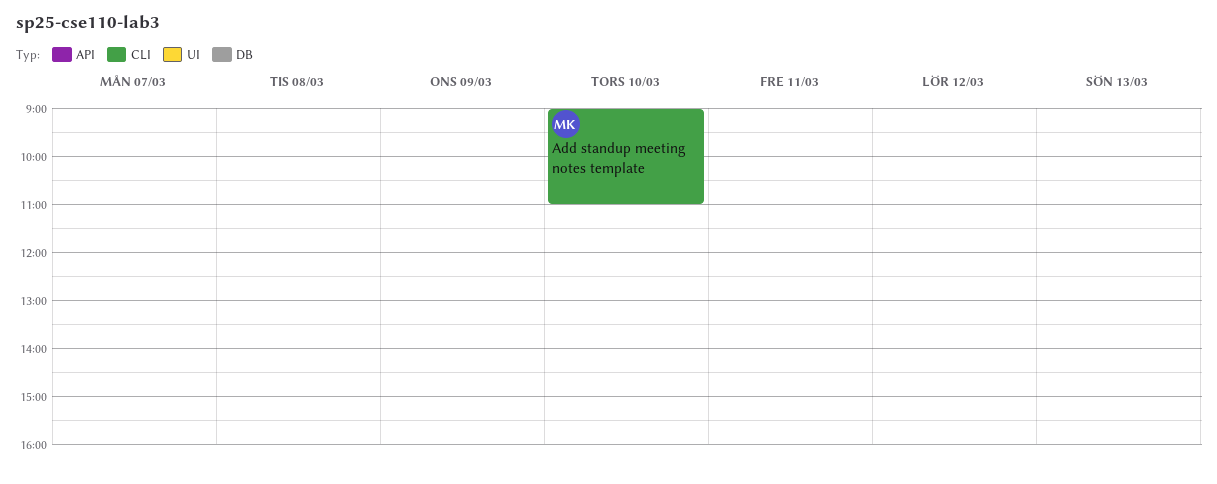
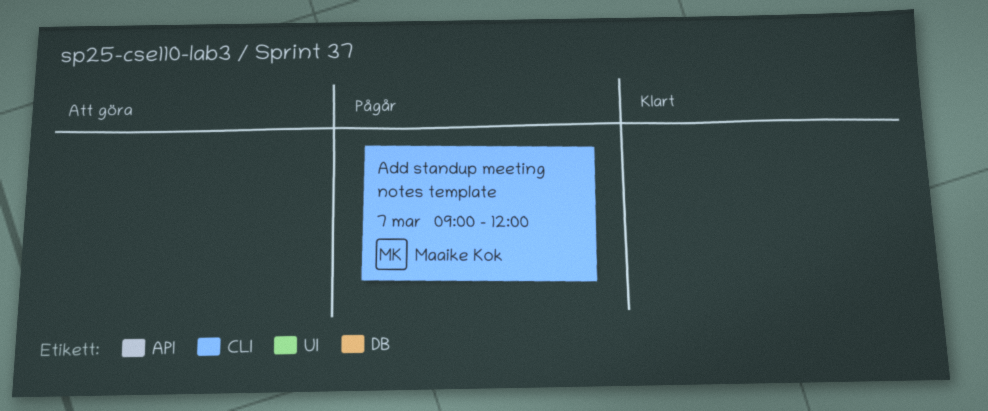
Add standup meeting notes template, day: Mar 10 -> Mar 7
Add standup meeting notes template, ends: 11:00 -> 12:00

